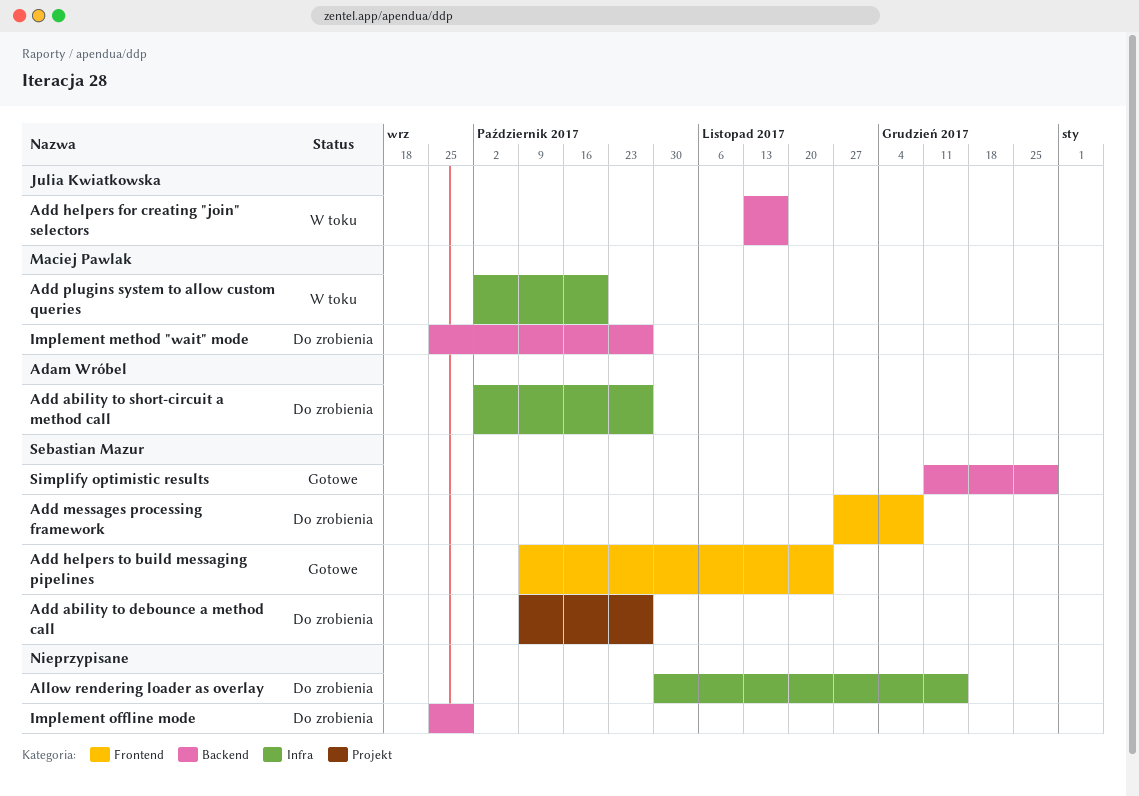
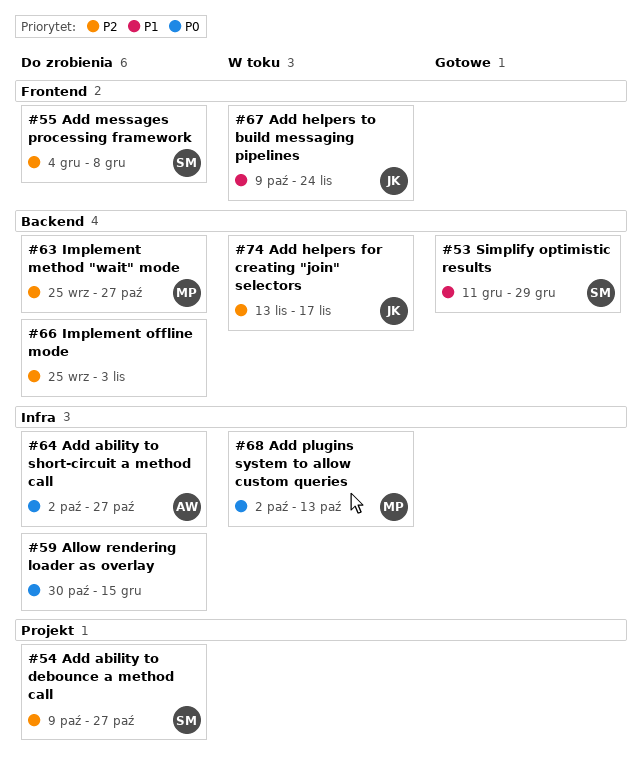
Add helpers to build messaging pipelines, status: Gotowe -> W toku
Add helpers to build messaging pipelines, owner: Sebastian Mazur -> Julia Kwiatkowska
Add messages processing framework, start: Nov 27 -> Dec 4
Add plugins system to allow custom queries, due: Oct 20 -> Oct 13
Implement offline mode, due: Sep 29 -> Nov 3

